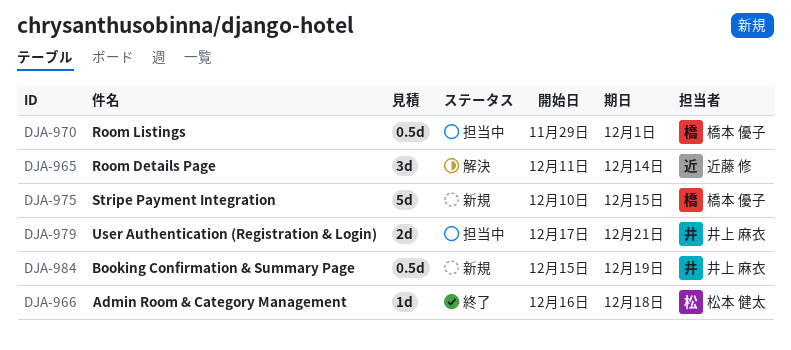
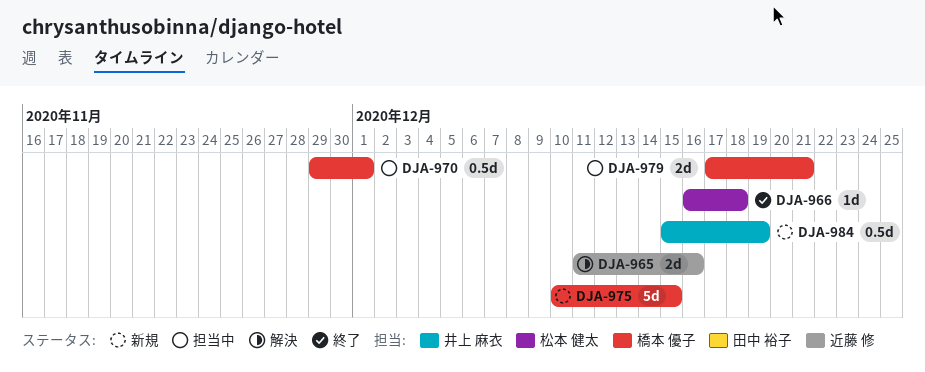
DJA-965, estimate: 3d -> 2d
DJA-965, due: Dec 14 -> Dec 16
DJA-979, owner: 井上 麻衣 -> 橋本 優子

